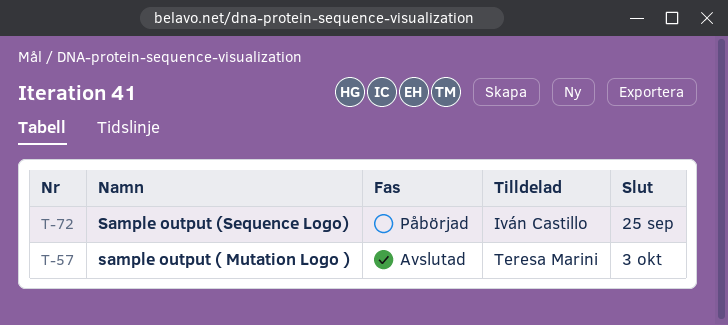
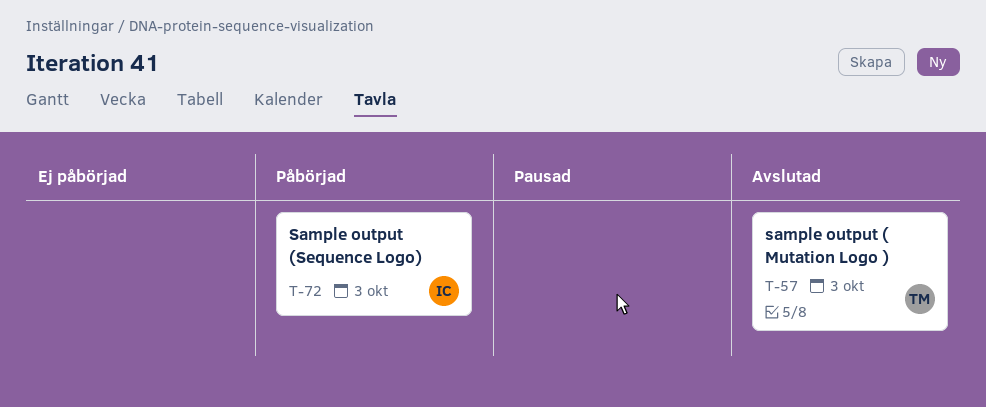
T-72, due: Sep 25 -> Oct 3

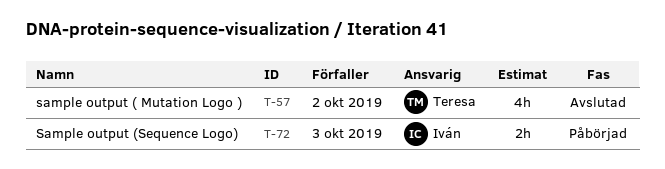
T-57, due: Oct 3 -> Oct 2

